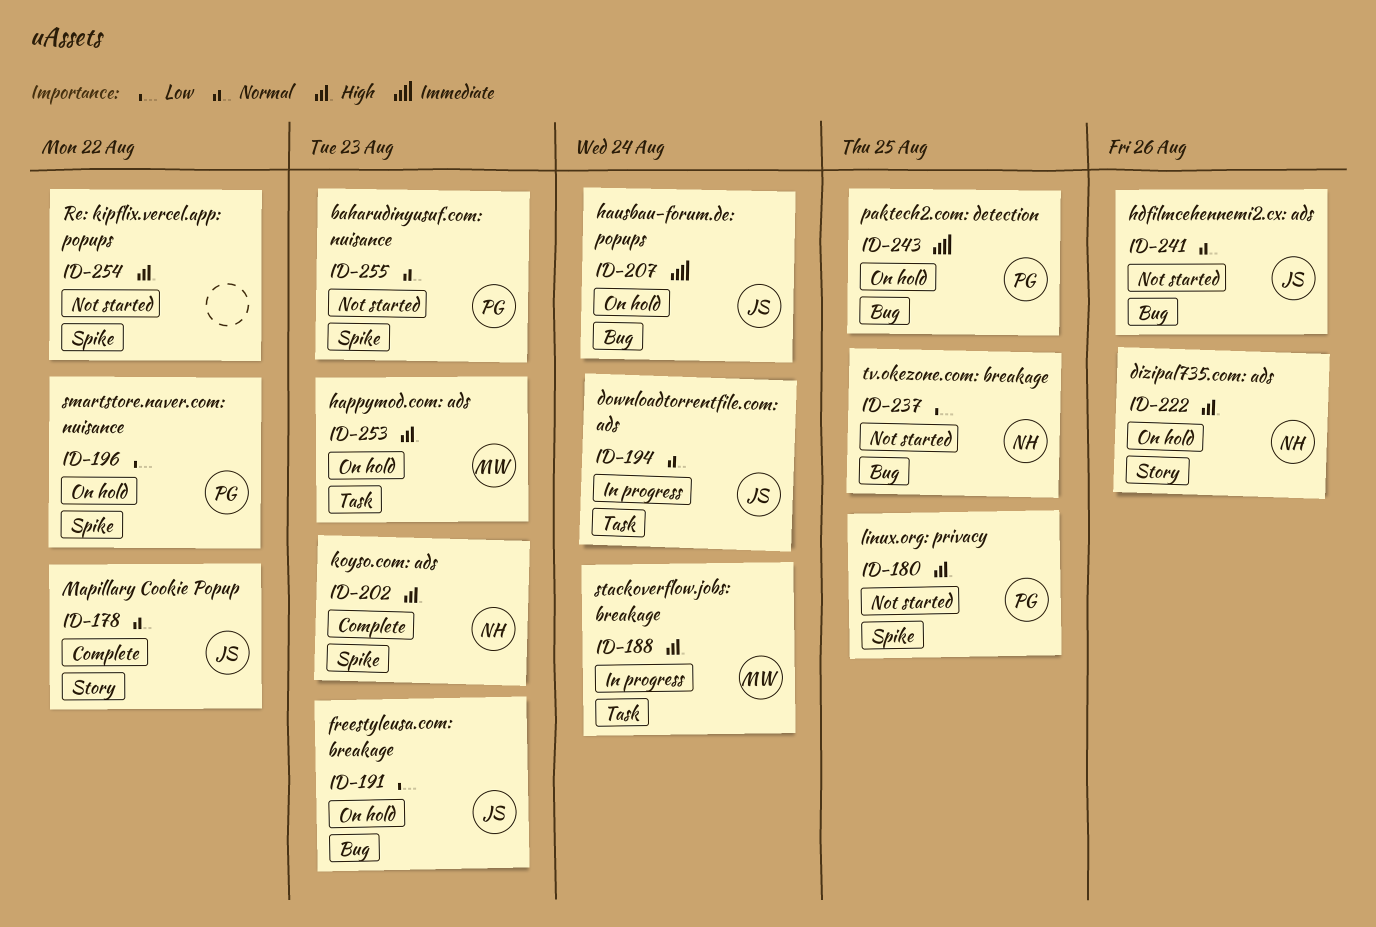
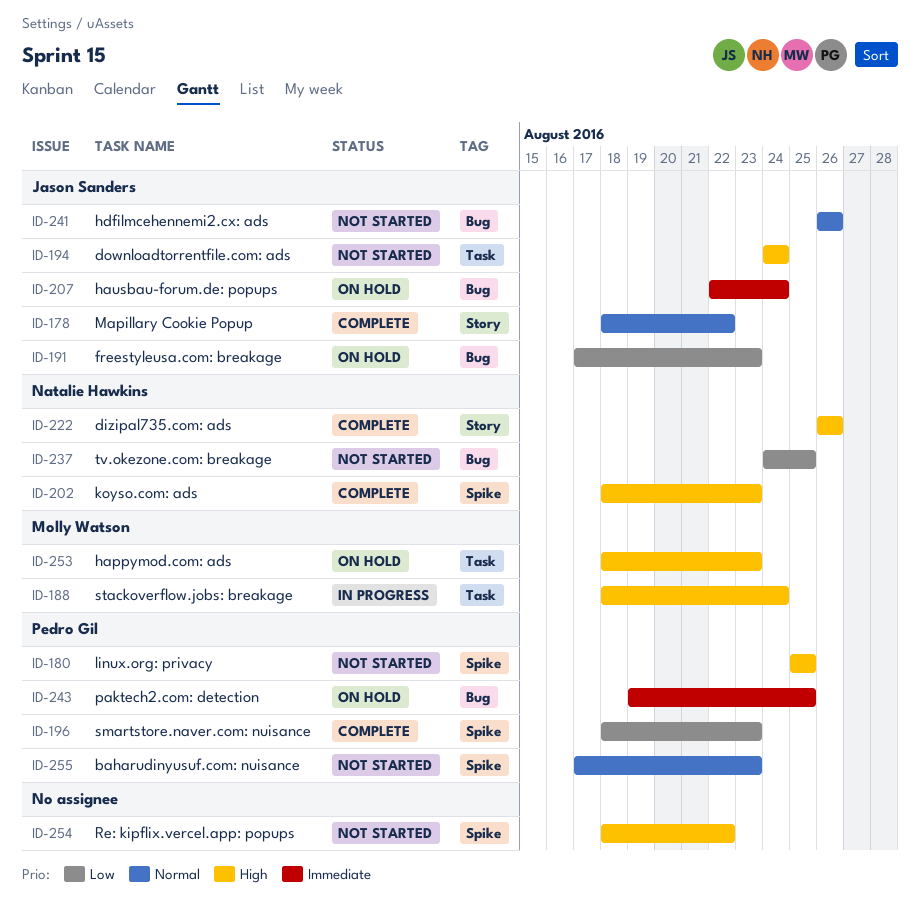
ID-194, status: In progress -> Not started
ID-194, priority: Normal -> High
ID-196, status: On hold -> Complete
ID-196, due: Aug 22 -> Aug 23
ID-222, status: On hold -> Complete

